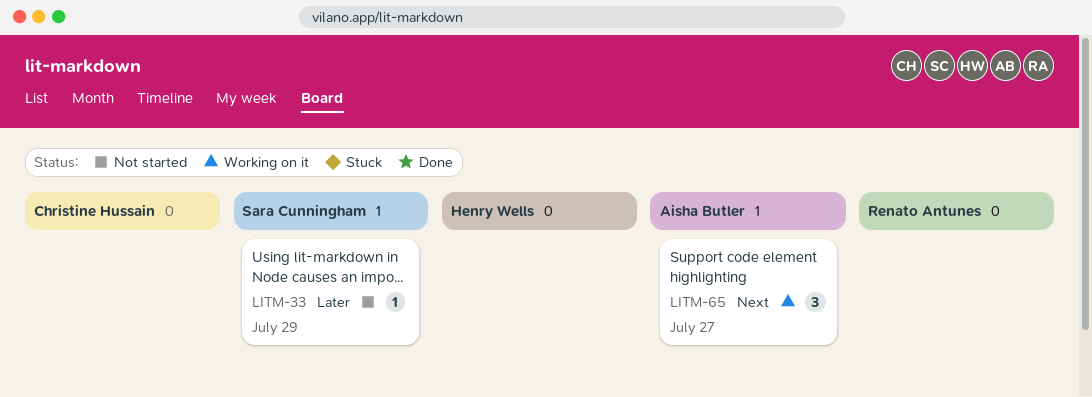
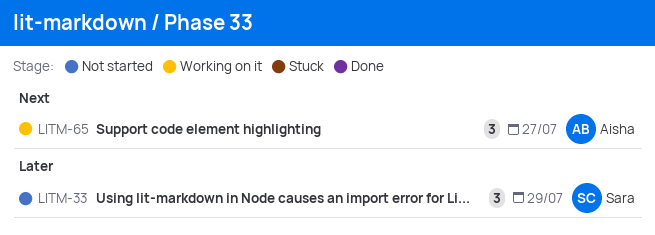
LITM-33, estimate: 1 -> 3

